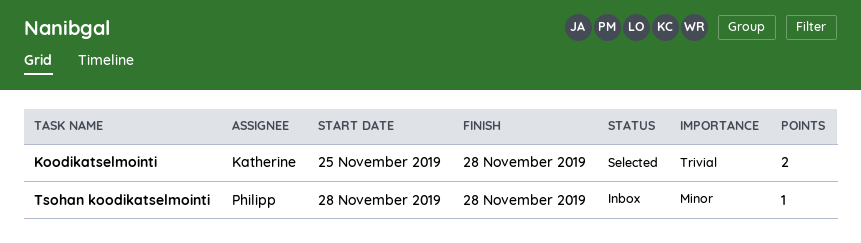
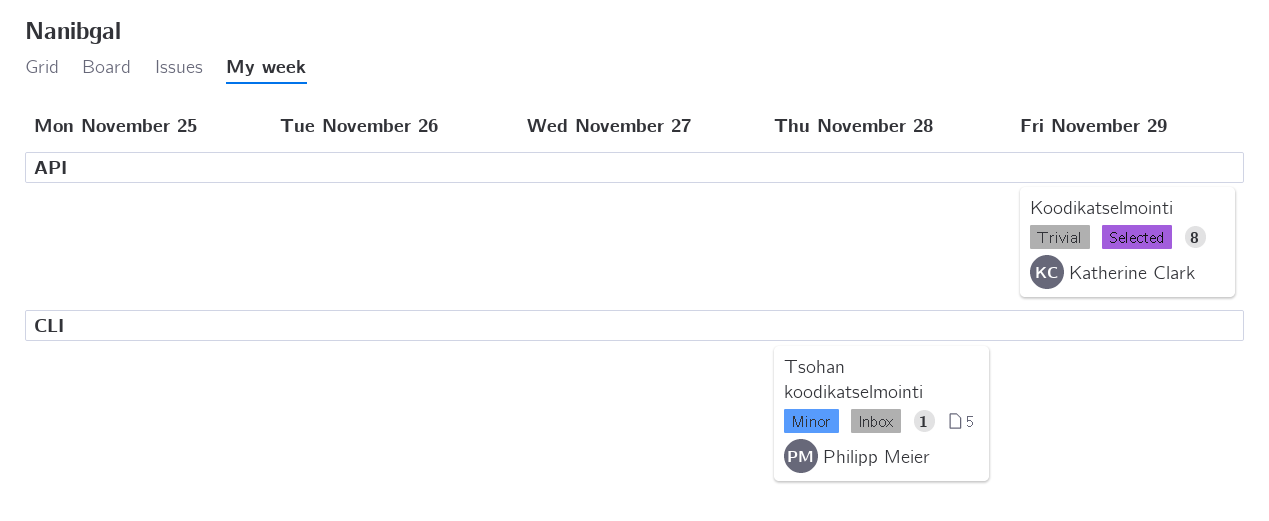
Koodikatselmointi, estimate: 2 -> 8
Koodikatselmointi, due: Nov 28 -> Nov 29

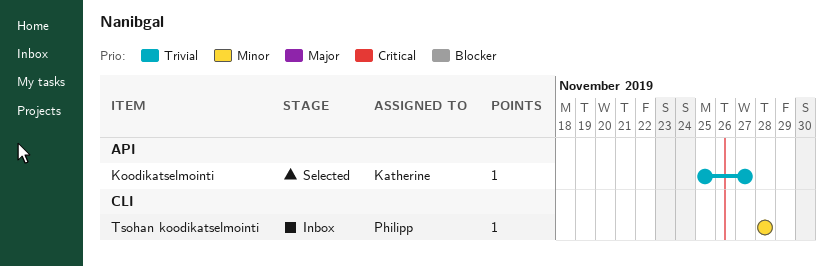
Koodikatselmointi, estimate: 8 -> 1
Koodikatselmointi, due: Nov 29 -> Nov 27

